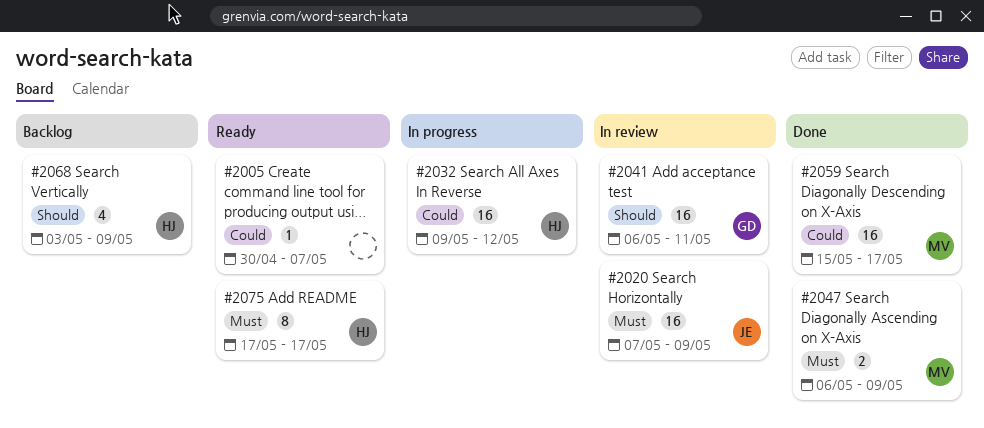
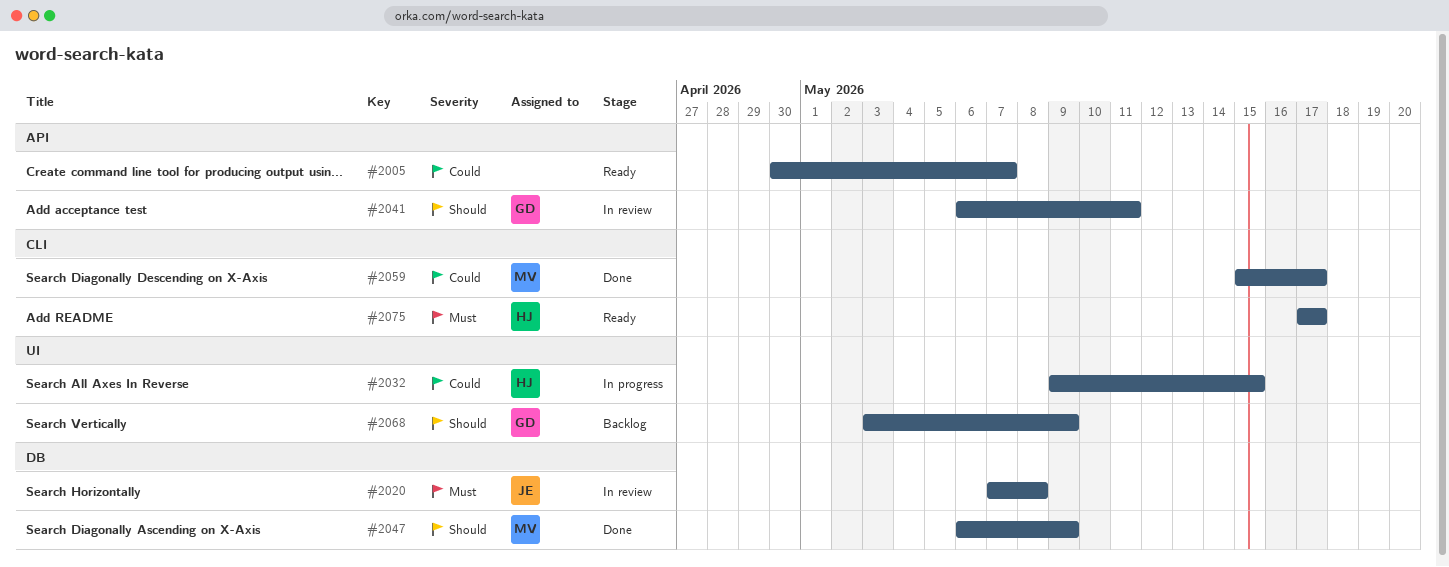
#2020, due: May 9 -> May 8
#2032, due: May 12 -> May 15
#2047, priority: Must -> Should
#2068, owner: HJ -> GD

